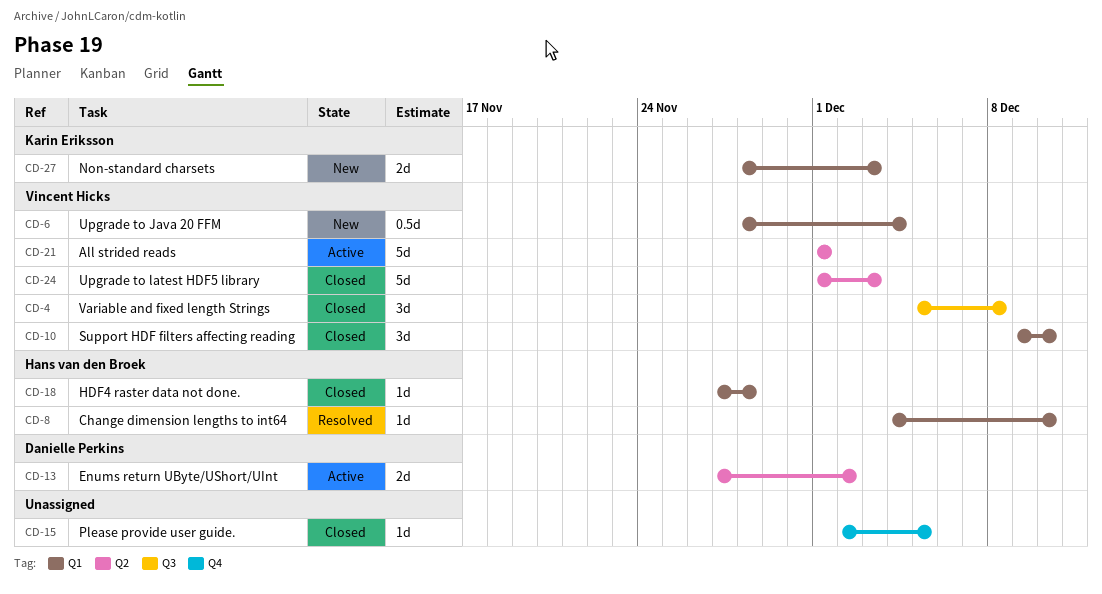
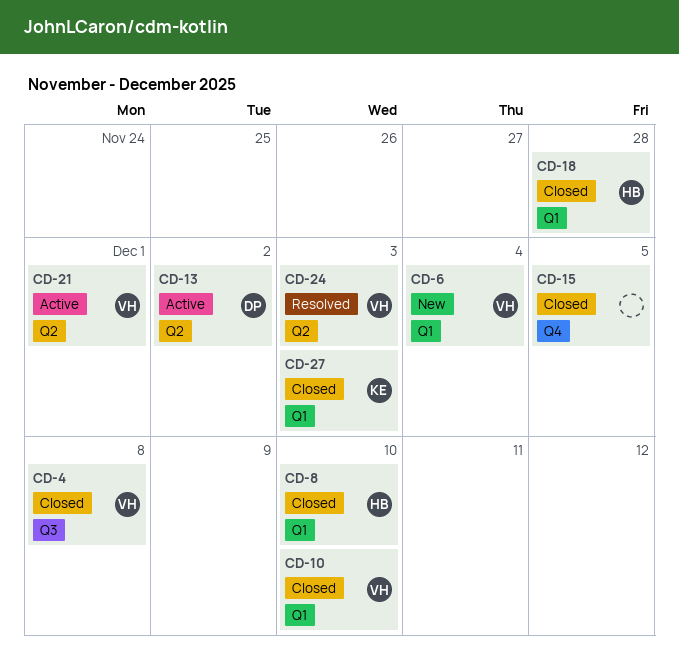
CD-8, status: Resolved -> Closed
CD-24, status: Closed -> Resolved
CD-27, status: New -> Closed

